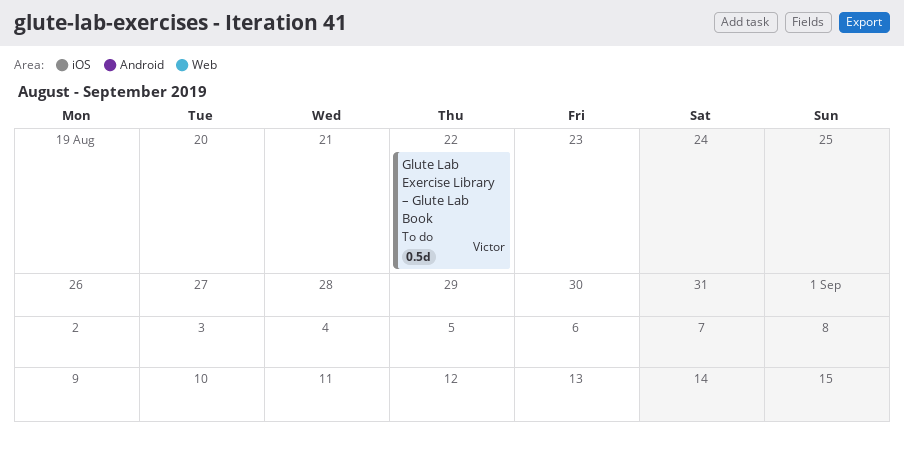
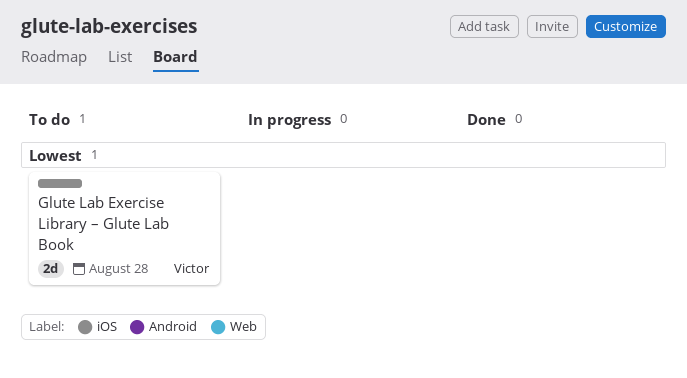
Glute Lab Exercise Library – Glute Lab Book, estimate: 0.5d -> 2d
Glute Lab Exercise Library – Glute Lab Book, due: Aug 22 -> Aug 28

